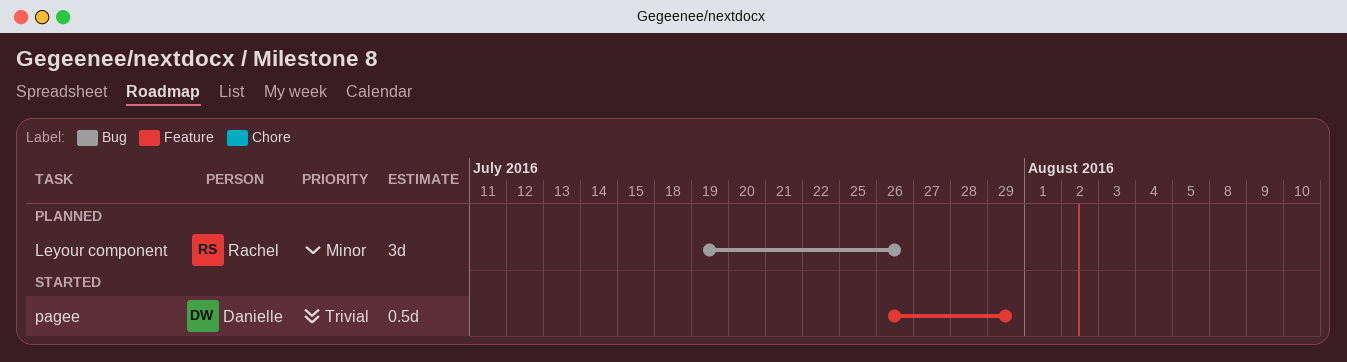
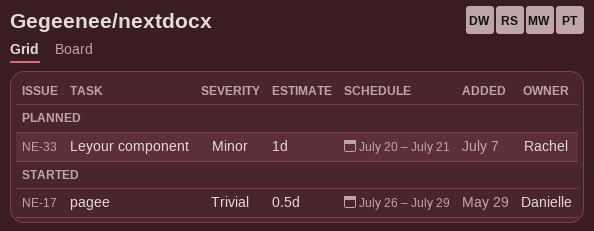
Leyour component, estimate: 3d -> 1d
Leyour component, start: Jul 19 -> Jul 20
Leyour component, due: Jul 26 -> Jul 21

